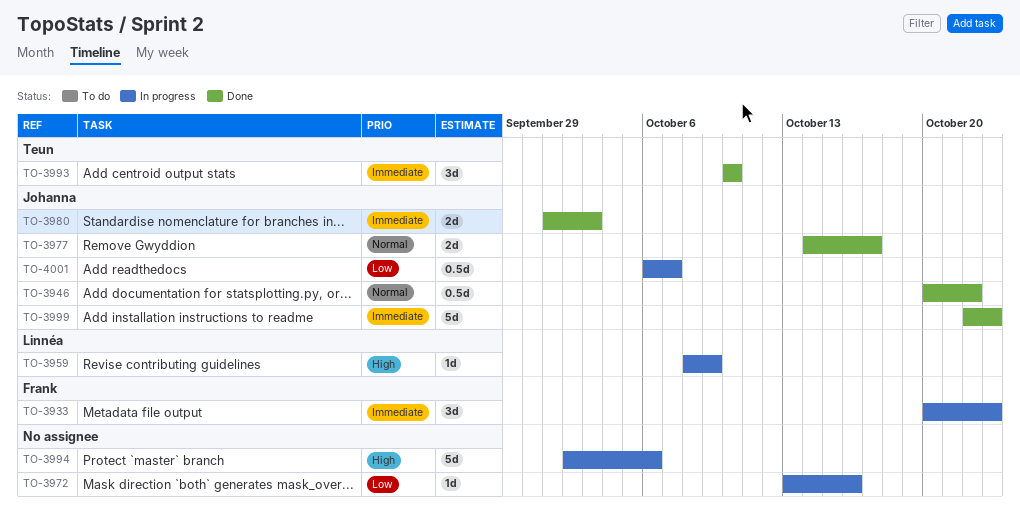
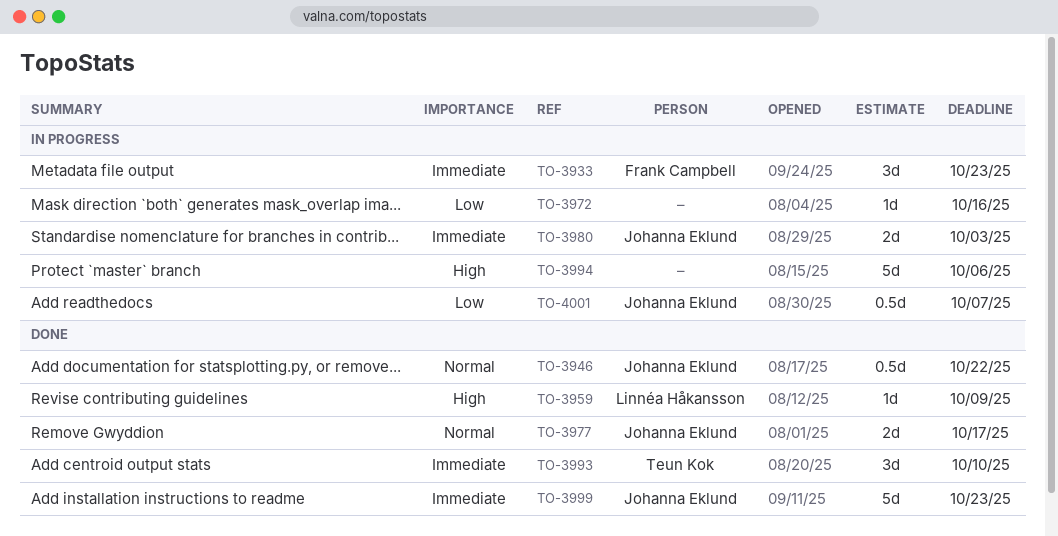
TO-3959, status: In progress -> Done
TO-3980, status: Done -> In progress

